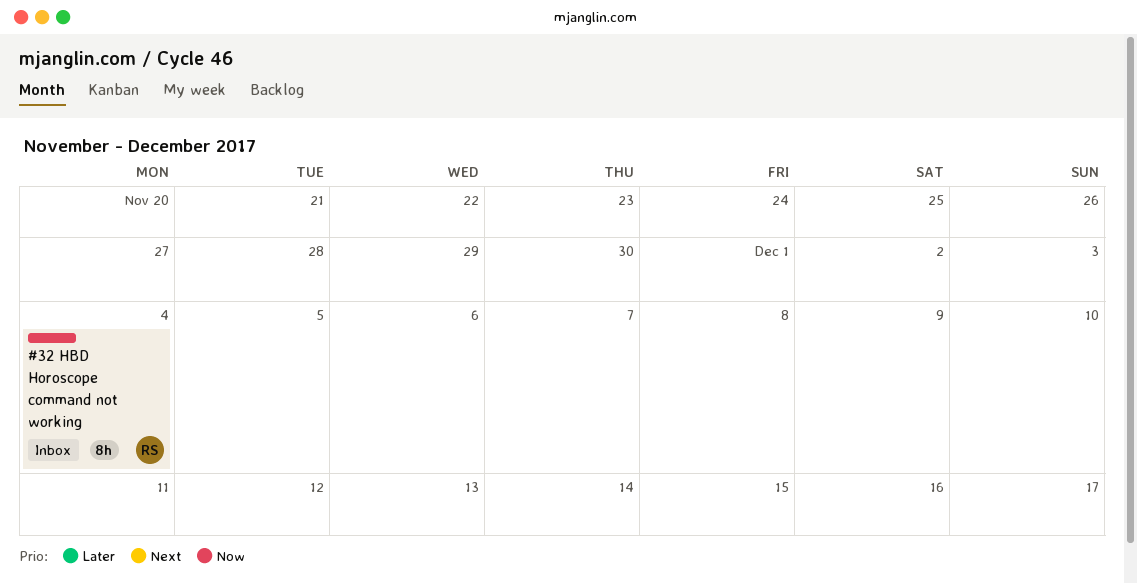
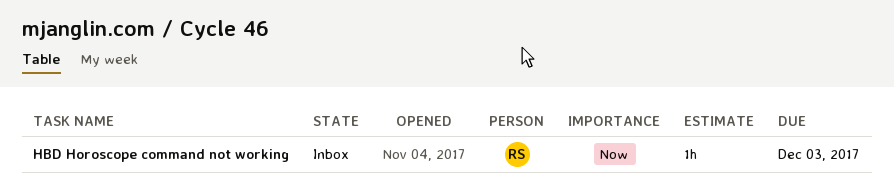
HBD Horoscope command not working, estimate: 8h -> 1h
HBD Horoscope command not working, due: Dec 4 -> Dec 3

